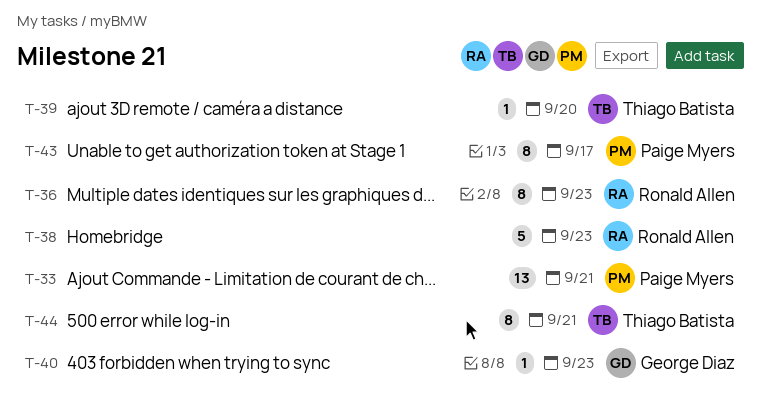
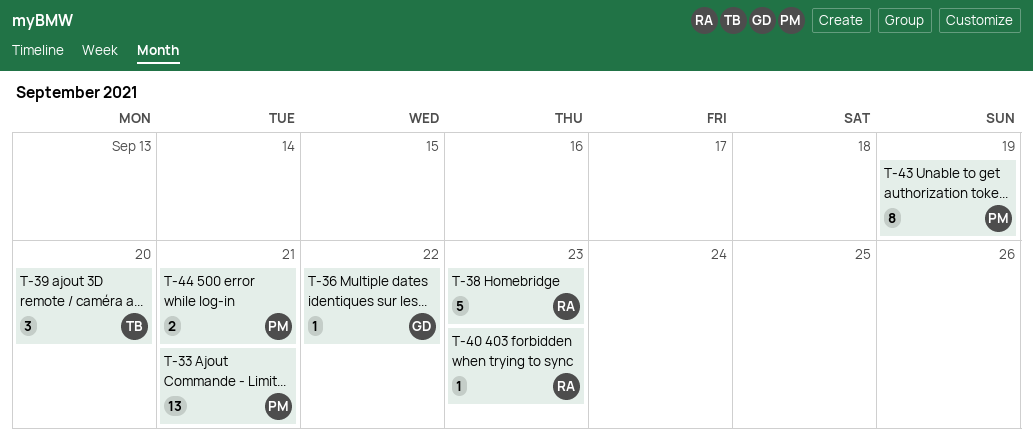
T-36, owner: Ronald Allen -> George Diaz
T-36, estimate: 8 -> 1
T-36, due: Sep 23 -> Sep 22
T-39, estimate: 1 -> 3
T-40, owner: George Diaz -> Ronald Allen
T-43, due: Sep 17 -> Sep 19
T-44, owner: Thiago Batista -> Paige Myers
T-44, estimate: 8 -> 2

